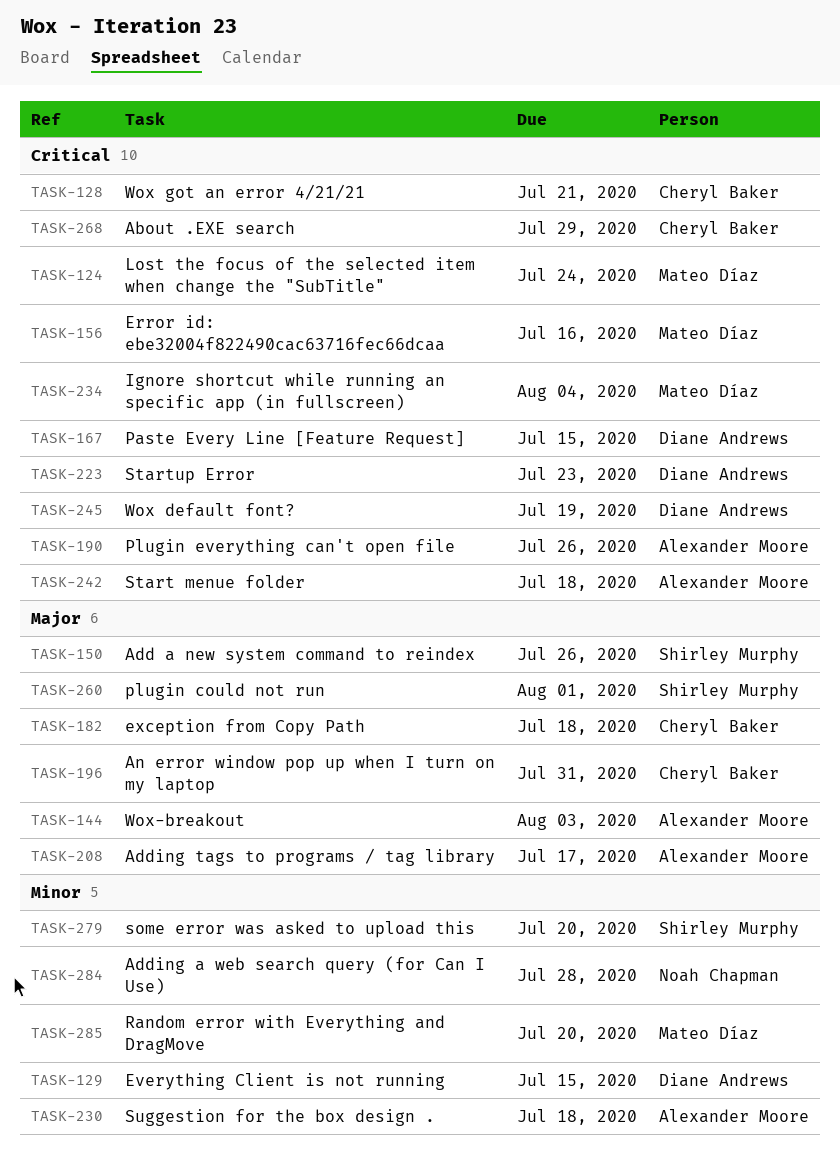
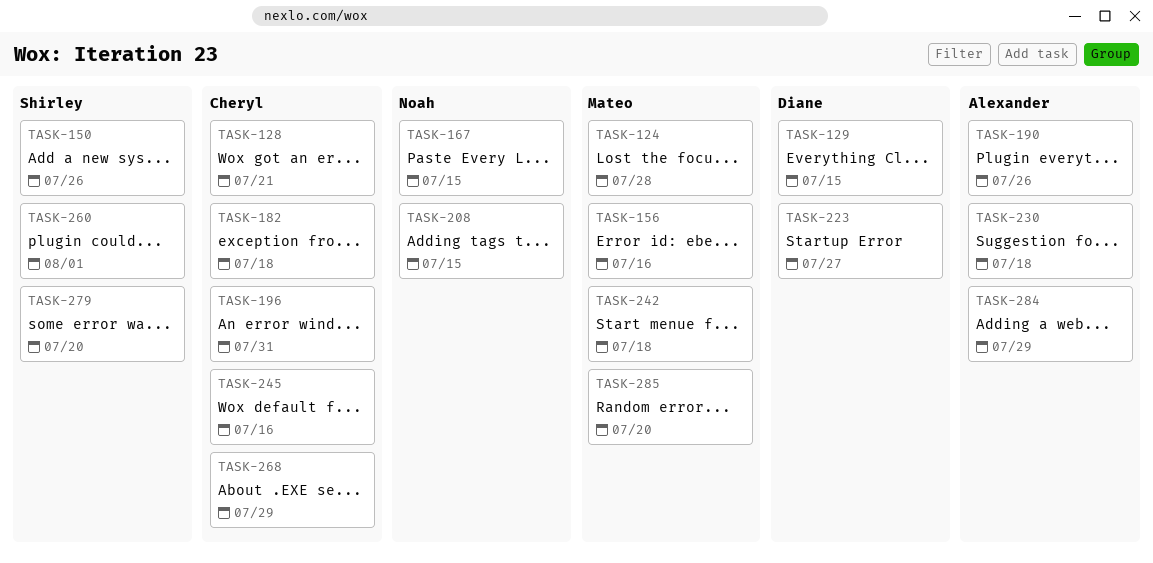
TASK-124, due: Jul 24 -> Jul 28
TASK-144: present -> none
TASK-167, owner: Diane Andrews -> Noah Chapman
TASK-208, owner: Alexander Moore -> Noah Chapman
TASK-208, due: Jul 17 -> Jul 15
TASK-223, due: Jul 23 -> Jul 27
TASK-234: present -> none
TASK-242, owner: Alexander Moore -> Mateo Díaz
TASK-245, owner: Diane Andrews -> Cheryl Baker
TASK-245, due: Jul 19 -> Jul 16
TASK-284, owner: Noah Chapman -> Alexander Moore
TASK-284, due: Jul 28 -> Jul 29

